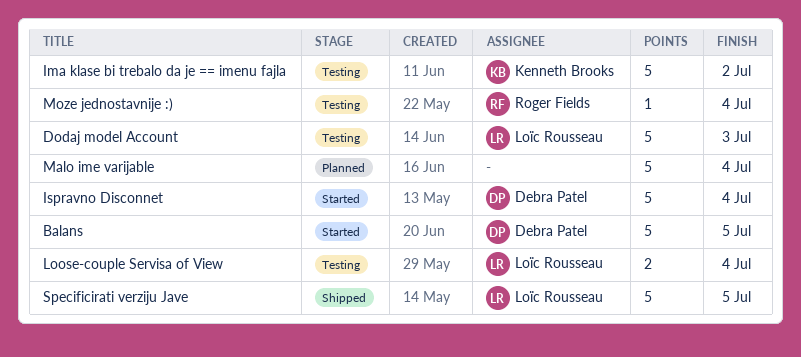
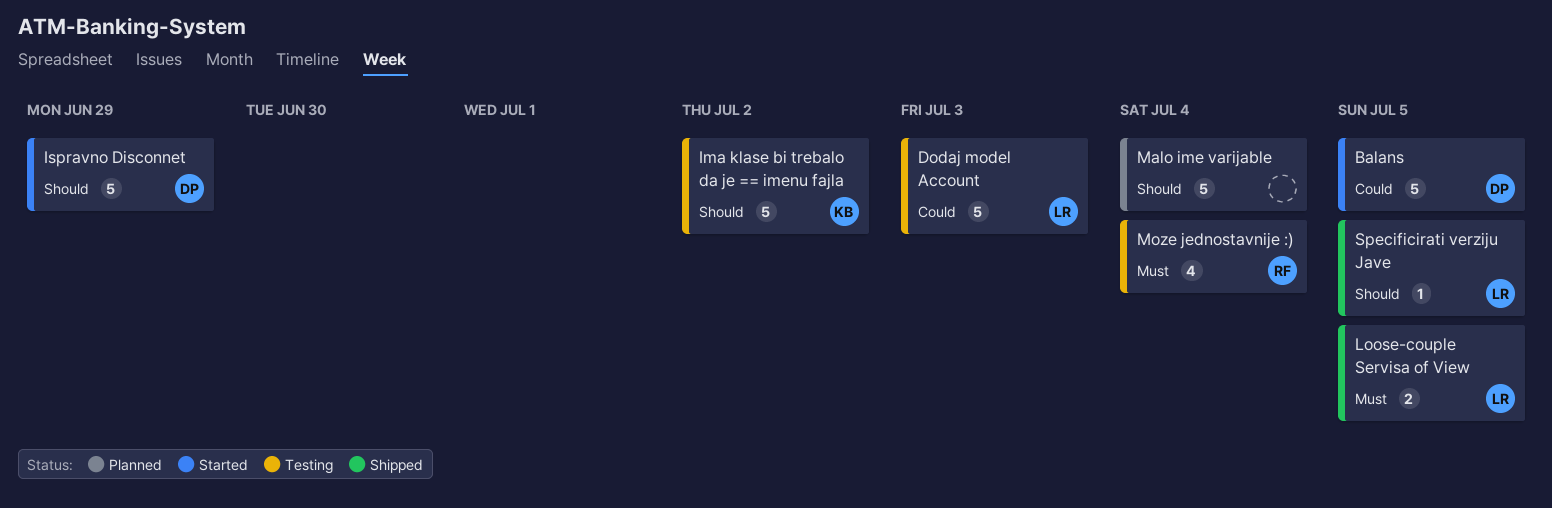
Ispravno Disconnet, due: Jul 4 -> Jun 29
Loose-couple Servisa of View, status: Testing -> Shipped
Loose-couple Servisa of View, due: Jul 4 -> Jul 5
Moze jednostavnije :), estimate: 1 -> 4
Specificirati verziju Jave, estimate: 5 -> 1

